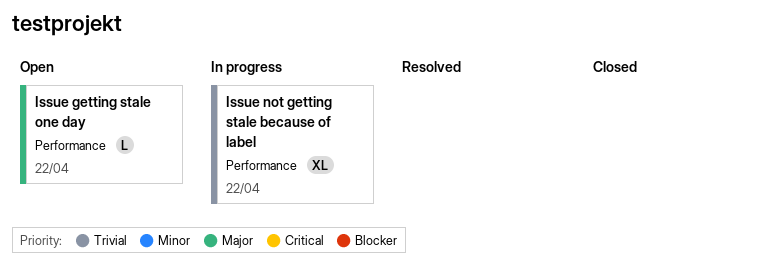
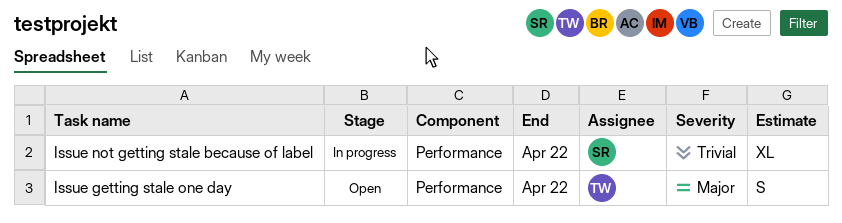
Issue getting stale one day, estimate: L -> S

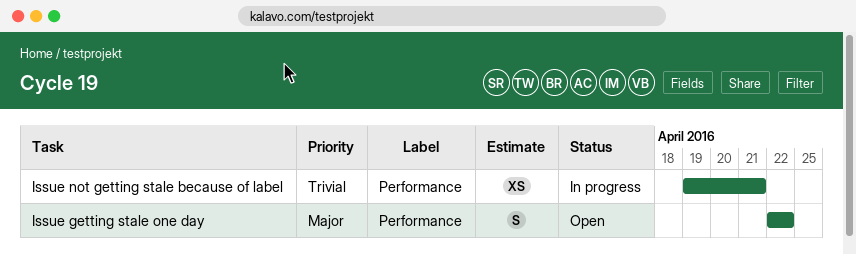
Issue not getting stale because of label, estimate: XL -> XS
Issue not getting stale because of label, due: Apr 22 -> Apr 21

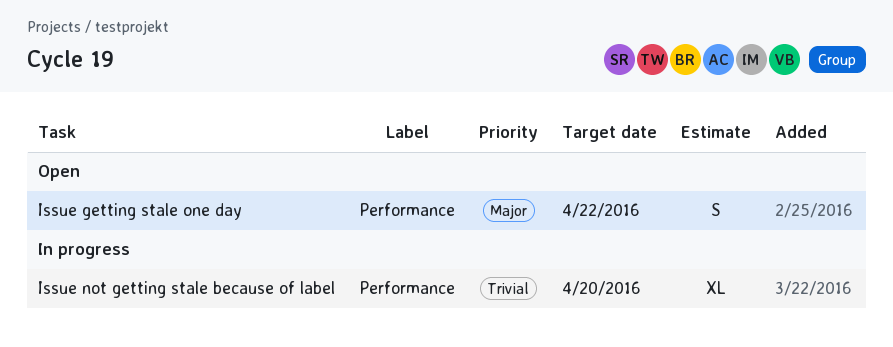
Issue not getting stale because of label, estimate: XS -> XL
Issue not getting stale because of label, due: Apr 21 -> Apr 20

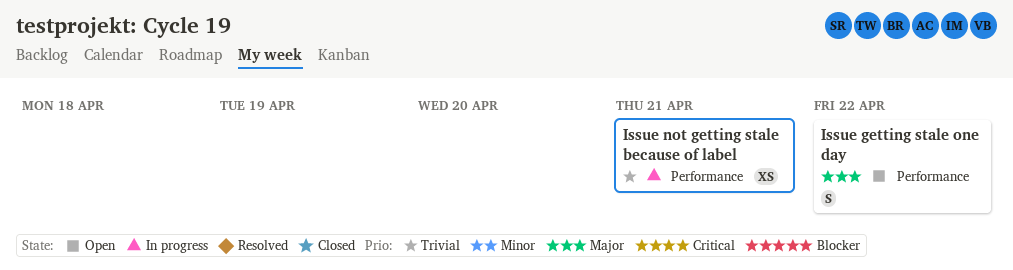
Issue not getting stale because of label, estimate: XL -> XS
Issue not getting stale because of label, due: Apr 20 -> Apr 21

